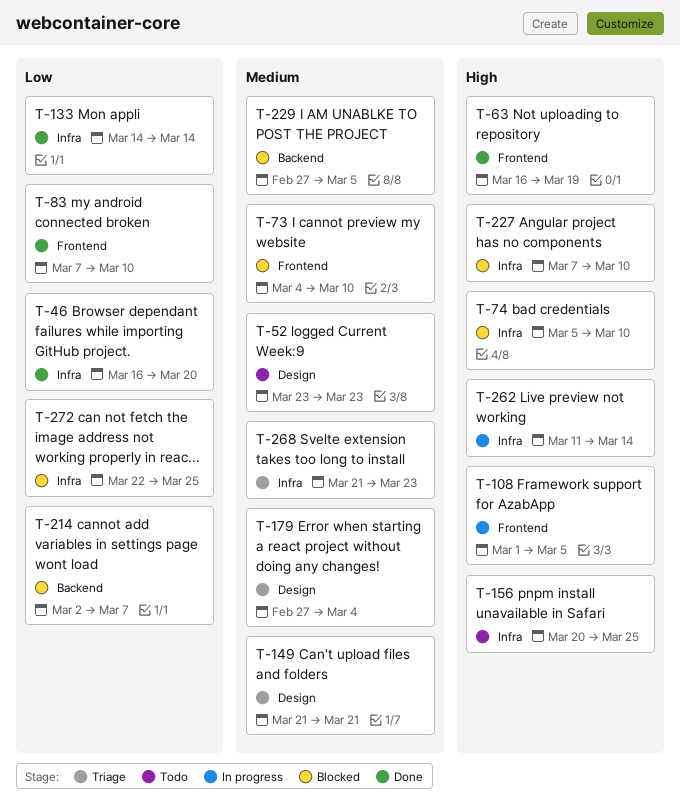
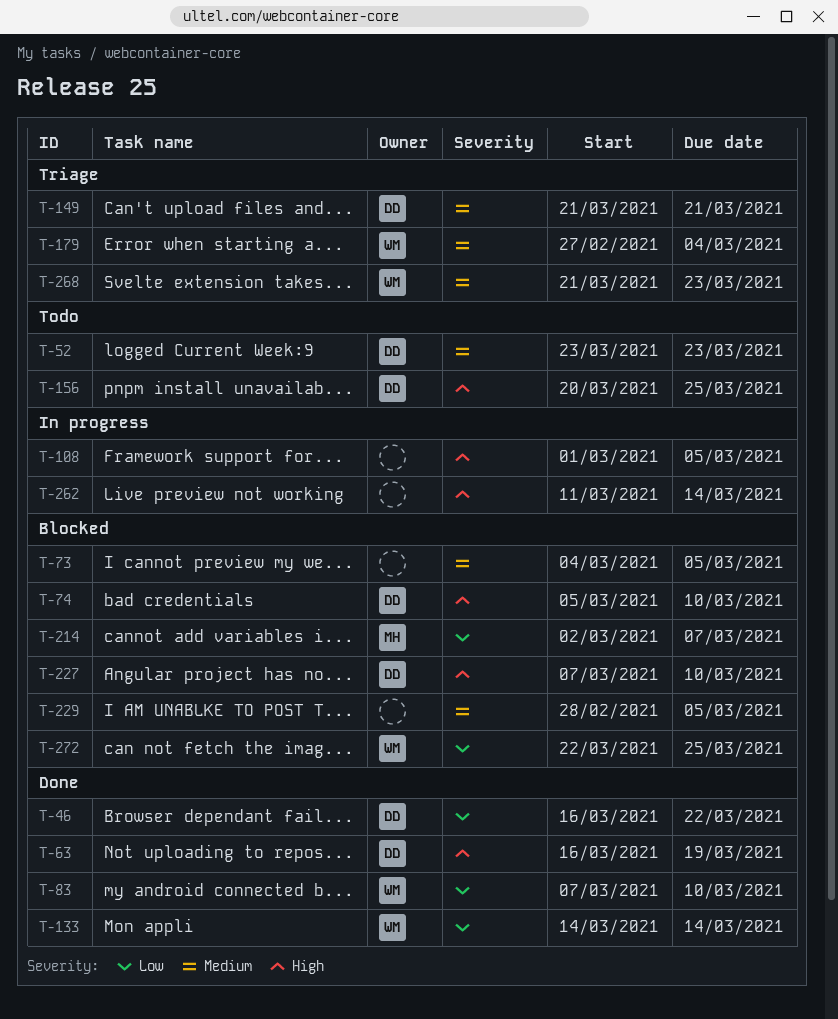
T-46, due: Mar 20 -> Mar 22
T-73, due: Mar 10 -> Mar 5
T-229, start: Feb 27 -> Feb 28

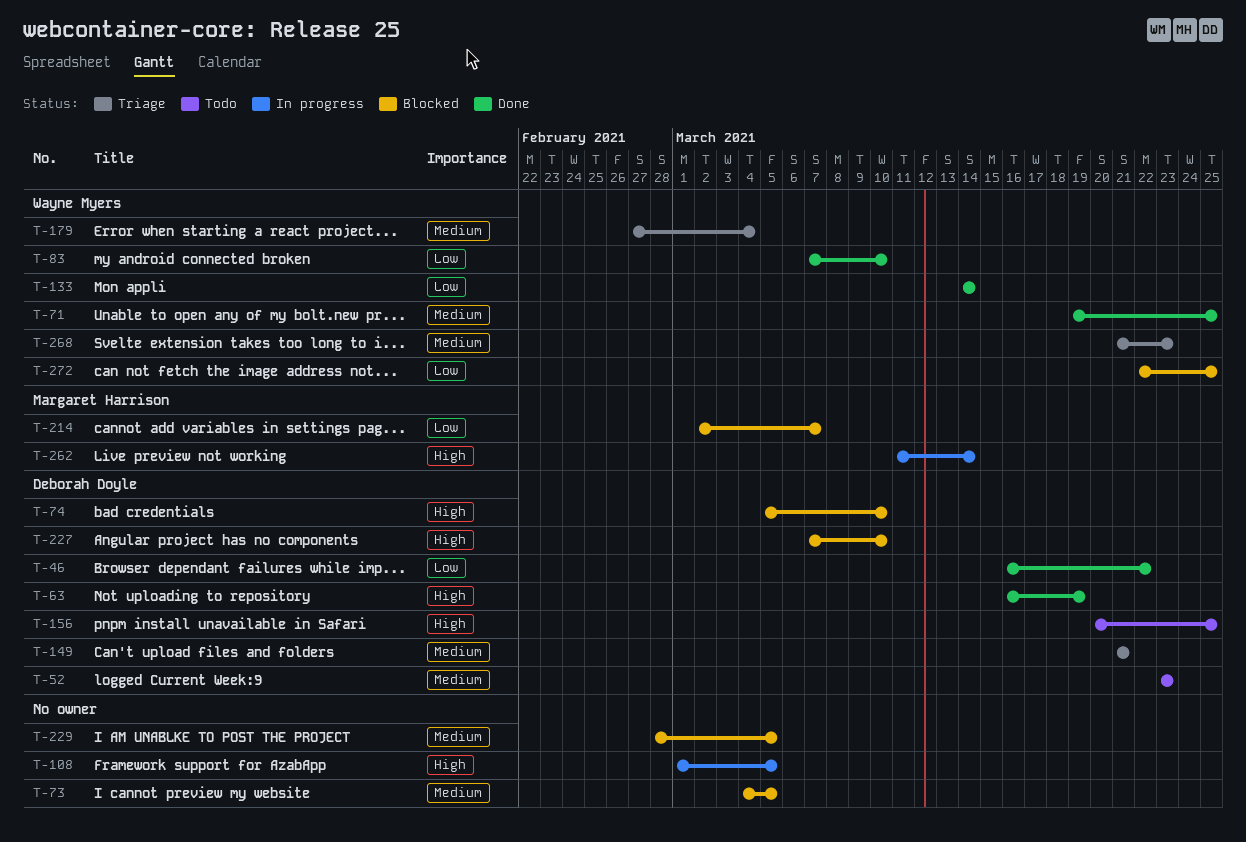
T-71: none -> present
T-262, owner: none -> Margaret Harrison

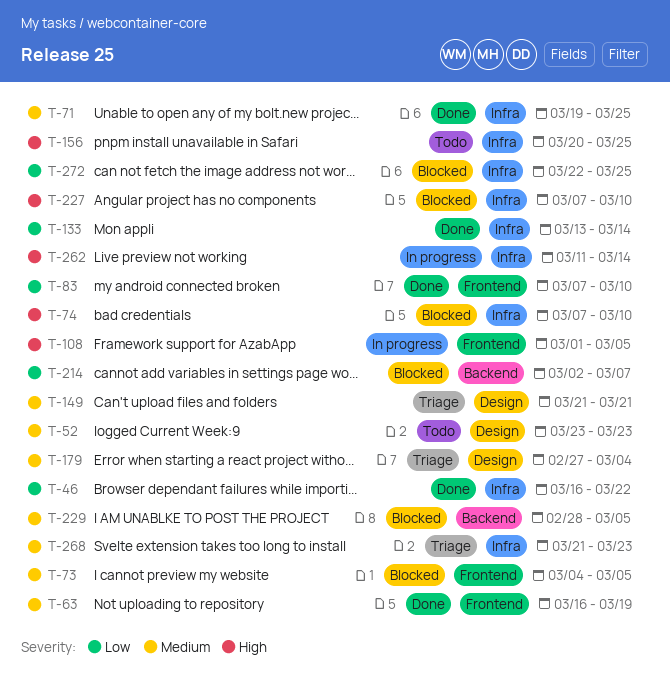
T-63, priority: High -> Medium
T-74, start: Mar 5 -> Mar 7
T-133, start: Mar 14 -> Mar 13

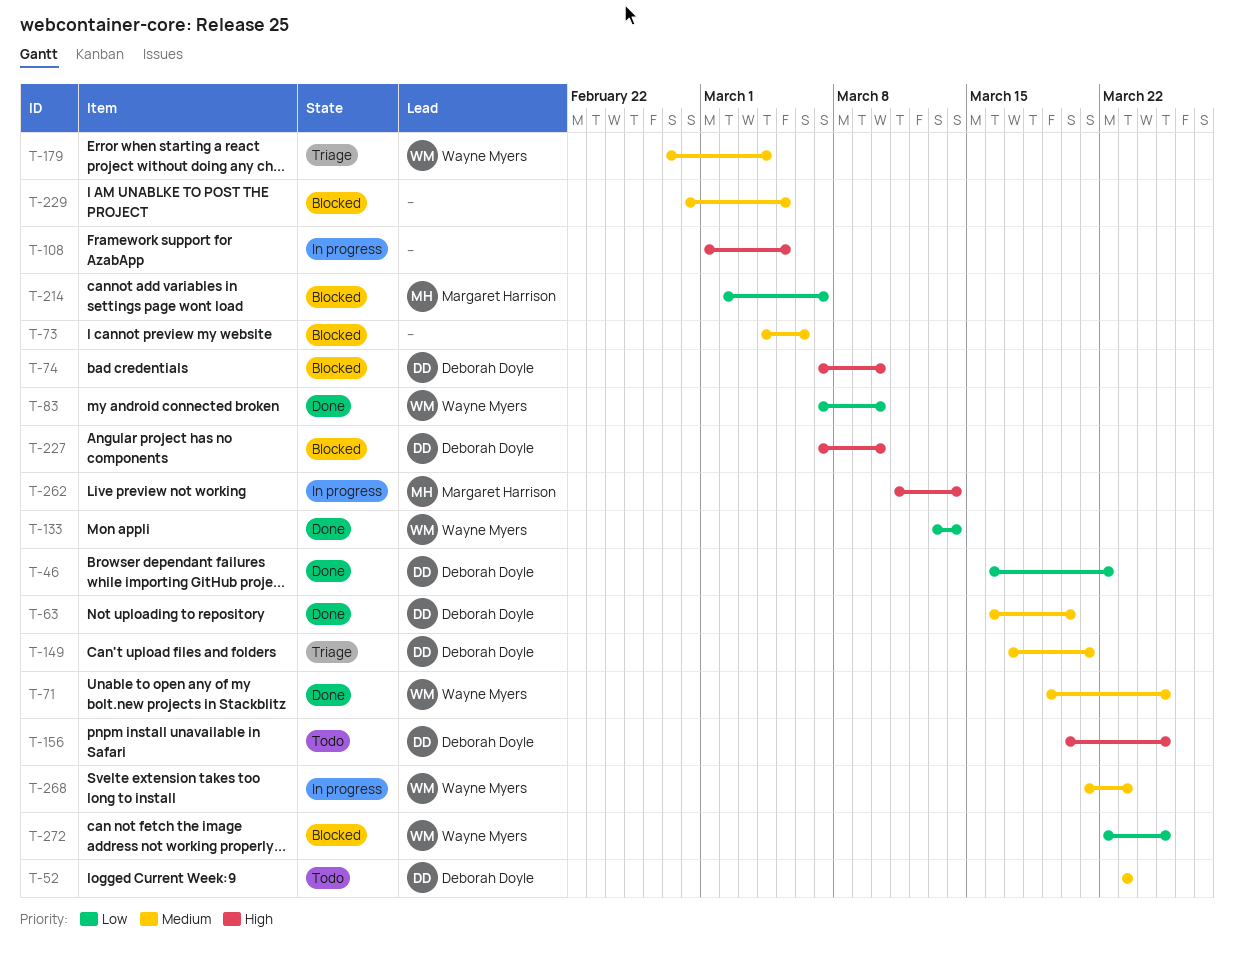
T-63, due: Mar 19 -> Mar 20
T-73, due: Mar 5 -> Mar 6
T-149, start: Mar 21 -> Mar 17
T-268, status: Triage -> In progress

